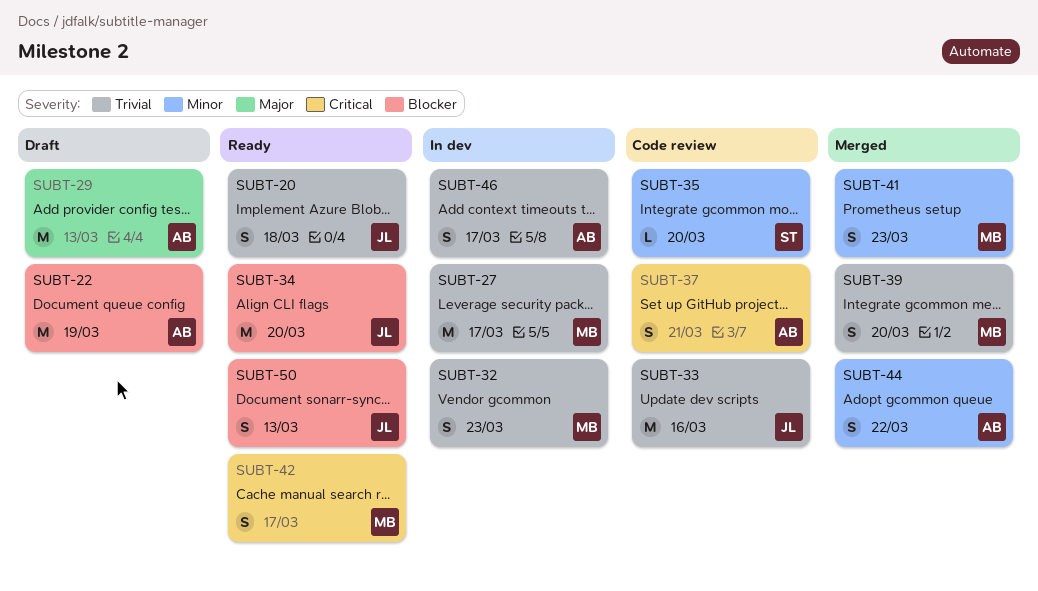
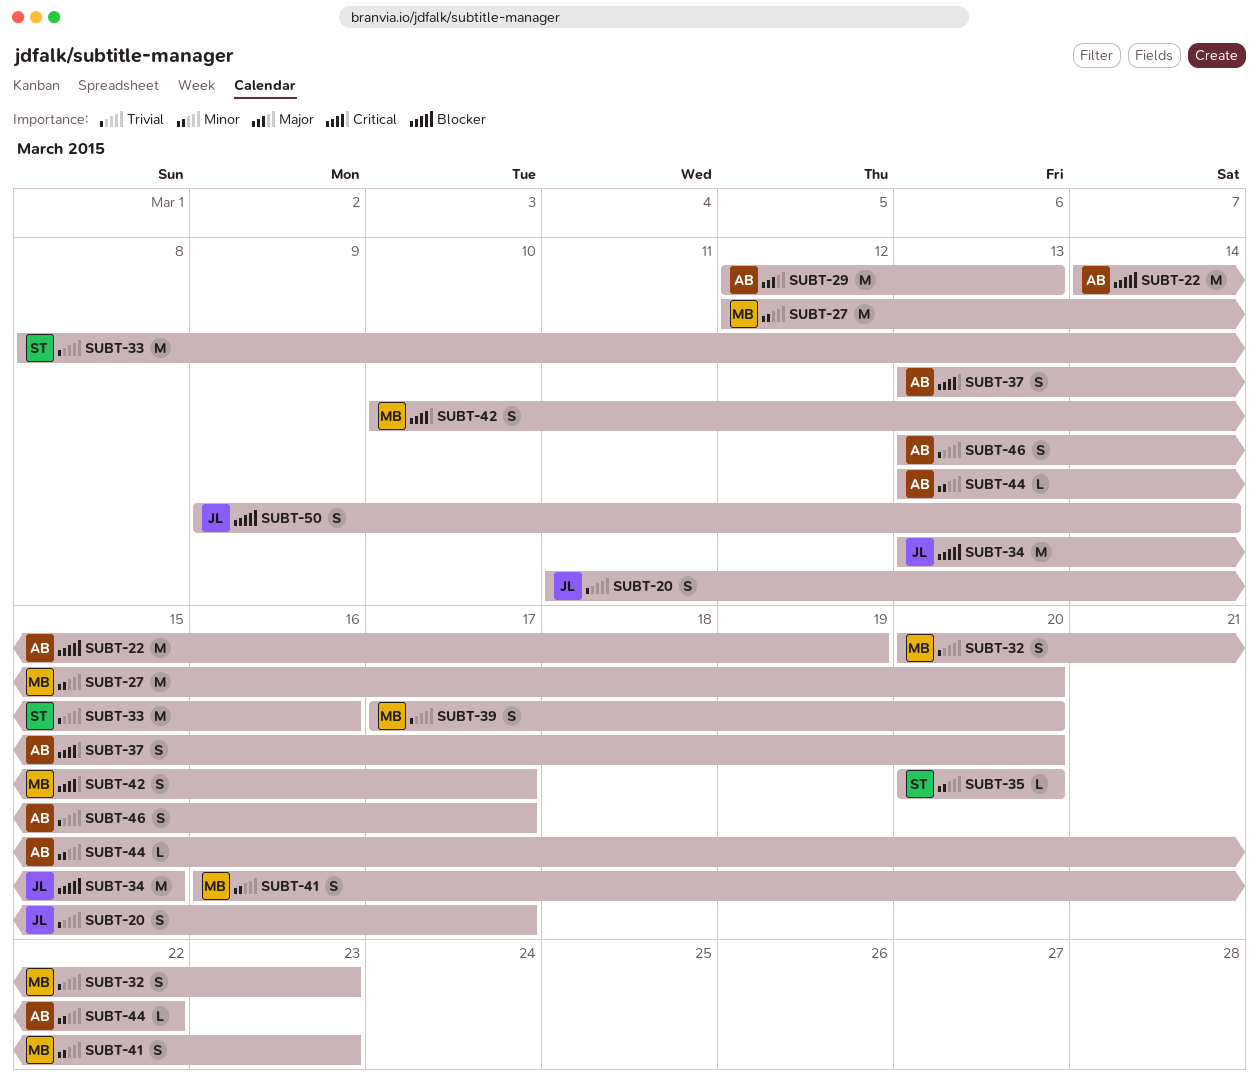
SUBT-20, due: Mar 18 -> Mar 17
SUBT-27, priority: Trivial -> Minor
SUBT-27, due: Mar 17 -> Mar 20
SUBT-33, owner: JL -> ST
SUBT-34, due: Mar 20 -> Mar 15
SUBT-37, due: Mar 21 -> Mar 20
SUBT-44, estimate: S -> L
SUBT-50, due: Mar 13 -> Mar 14

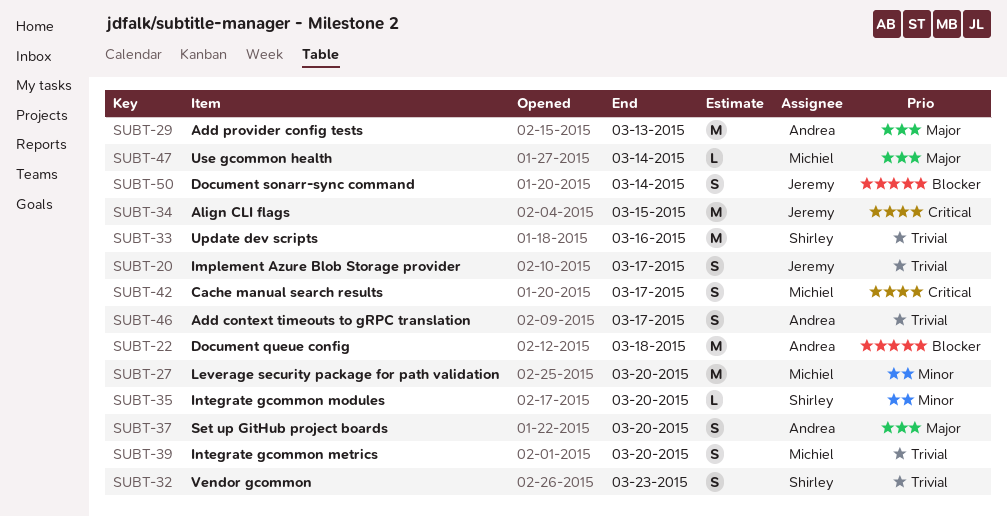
SUBT-22, due: Mar 19 -> Mar 18
SUBT-32, owner: Michiel -> Shirley
SUBT-34, priority: Blocker -> Critical
SUBT-37, priority: Critical -> Major
SUBT-41: present -> none
SUBT-44: present -> none
SUBT-47: none -> present

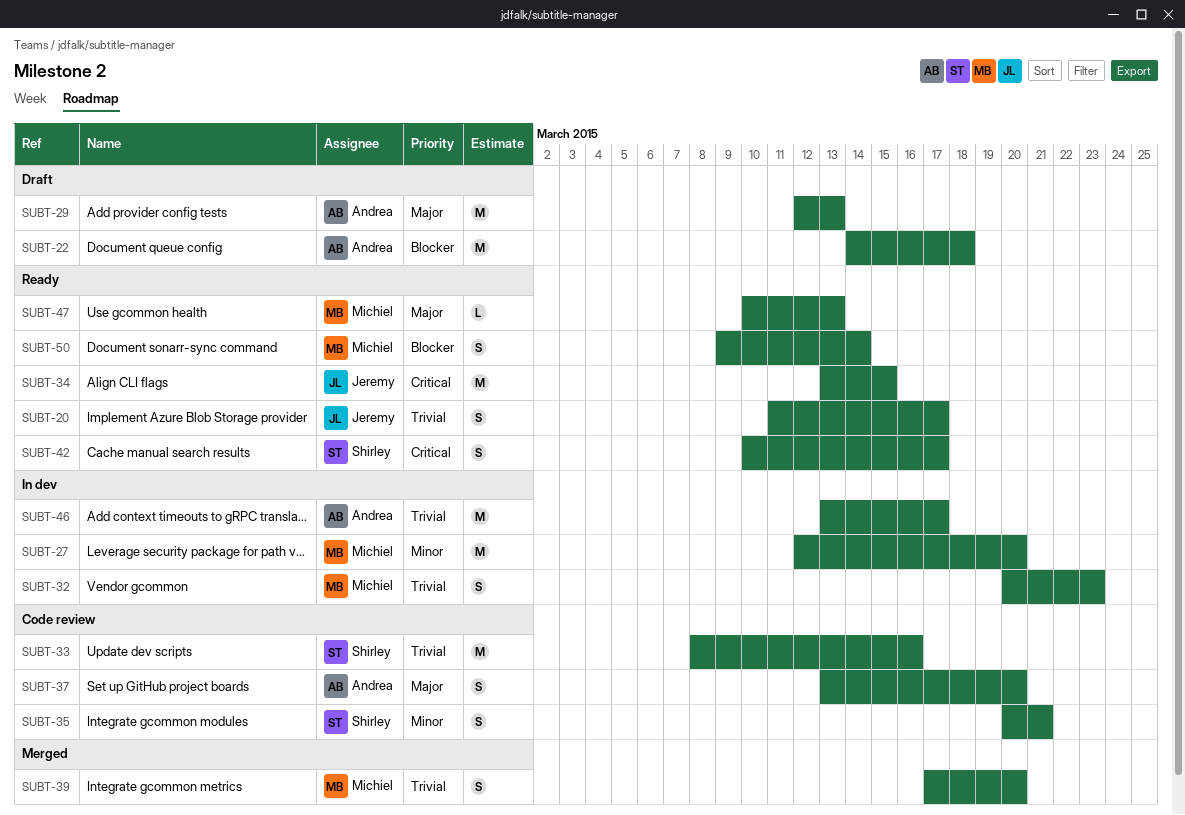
SUBT-32, owner: Shirley -> Michiel
SUBT-35, estimate: L -> S
SUBT-35, due: Mar 20 -> Mar 21
SUBT-42, owner: Michiel -> Shirley
SUBT-46, estimate: S -> M
SUBT-47, due: Mar 14 -> Mar 13
SUBT-50, owner: Jeremy -> Michiel

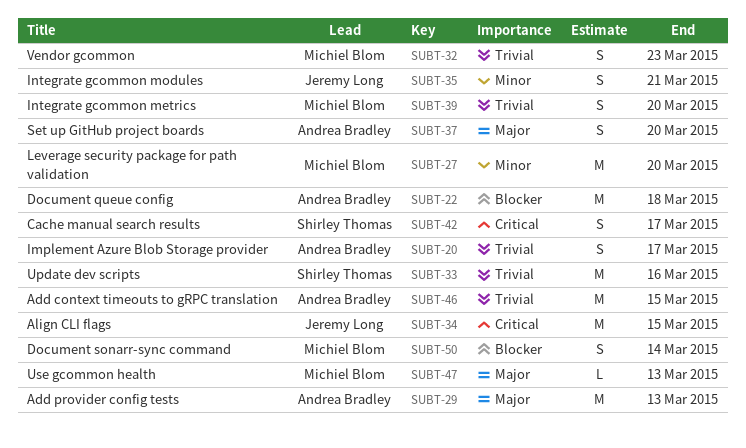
SUBT-20, owner: Jeremy Long -> Andrea Bradley
SUBT-35, owner: Shirley Thomas -> Jeremy Long
SUBT-46, due: Mar 17 -> Mar 15

